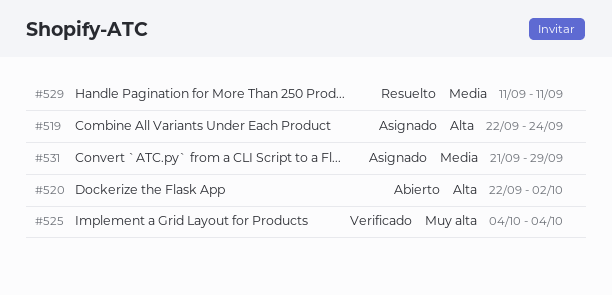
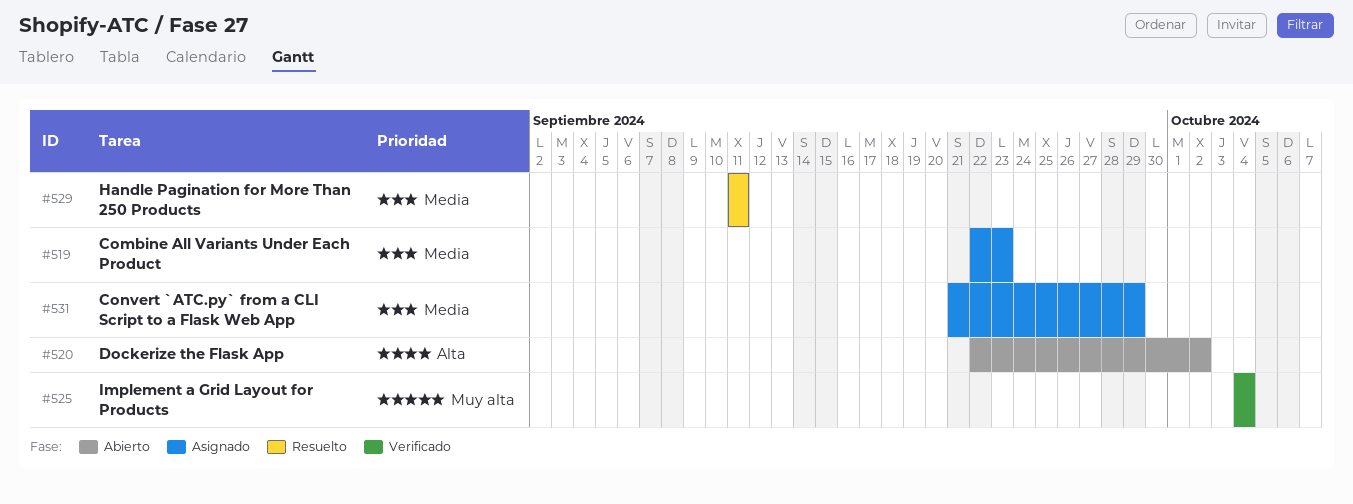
#519, priority: Alta -> Media
#519, due: Sep 24 -> Sep 23

